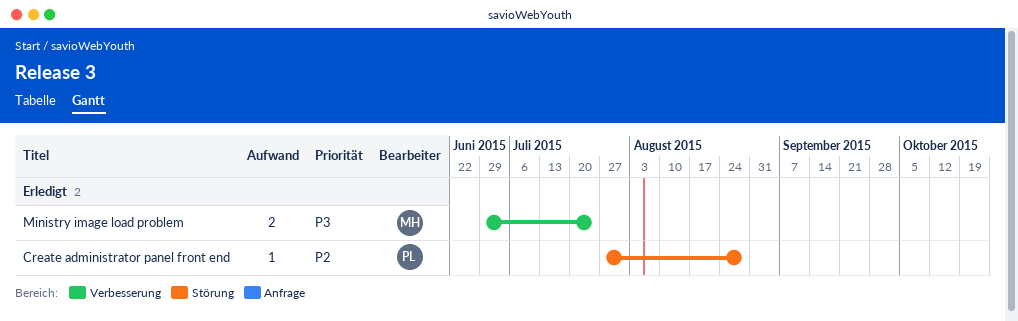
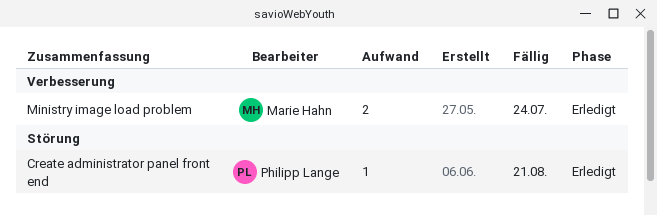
Create administrator panel front end, due: Aug 28 -> Aug 21

